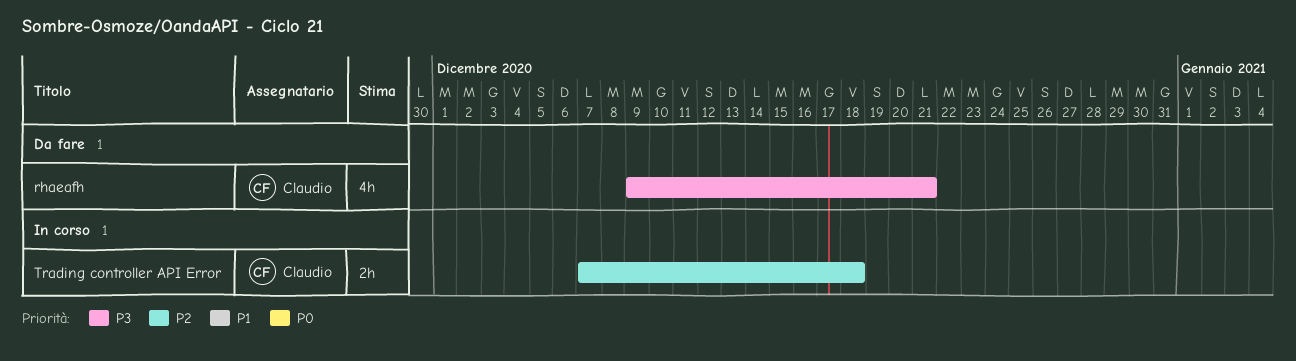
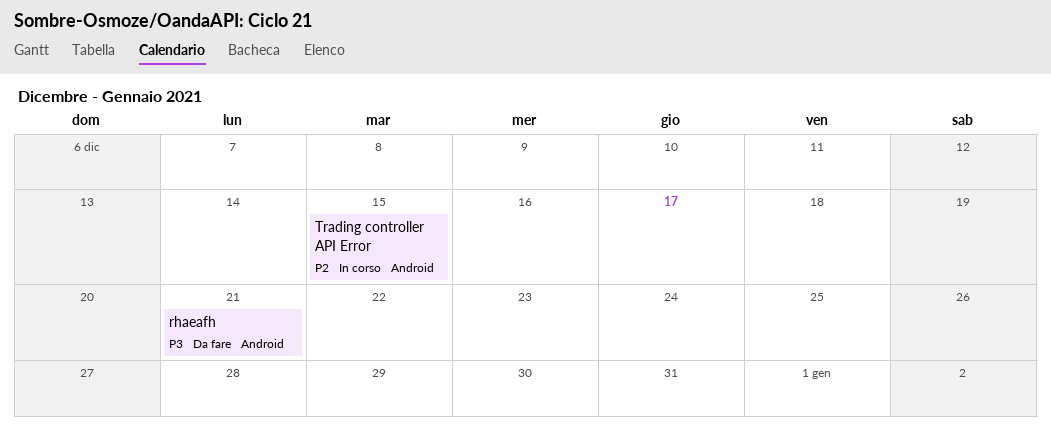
Trading controller API Error, due: Dec 18 -> Dec 15

